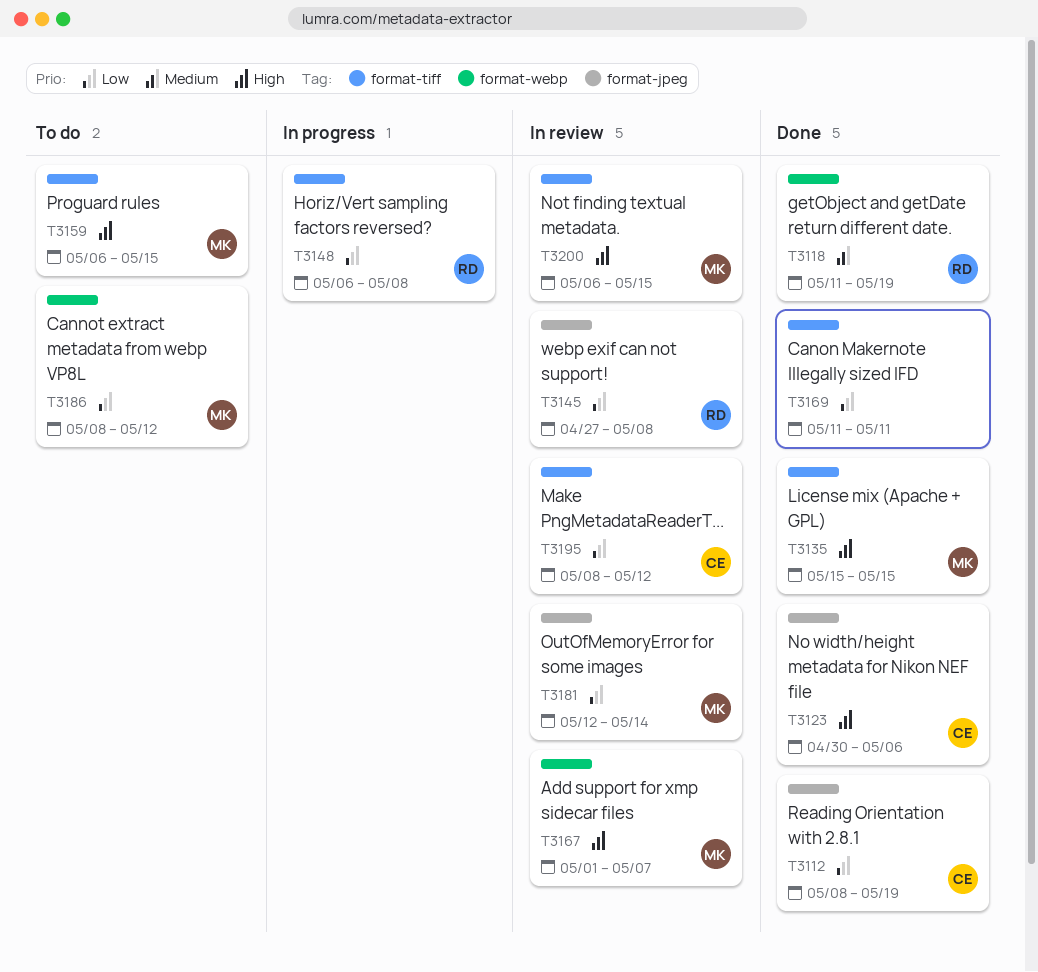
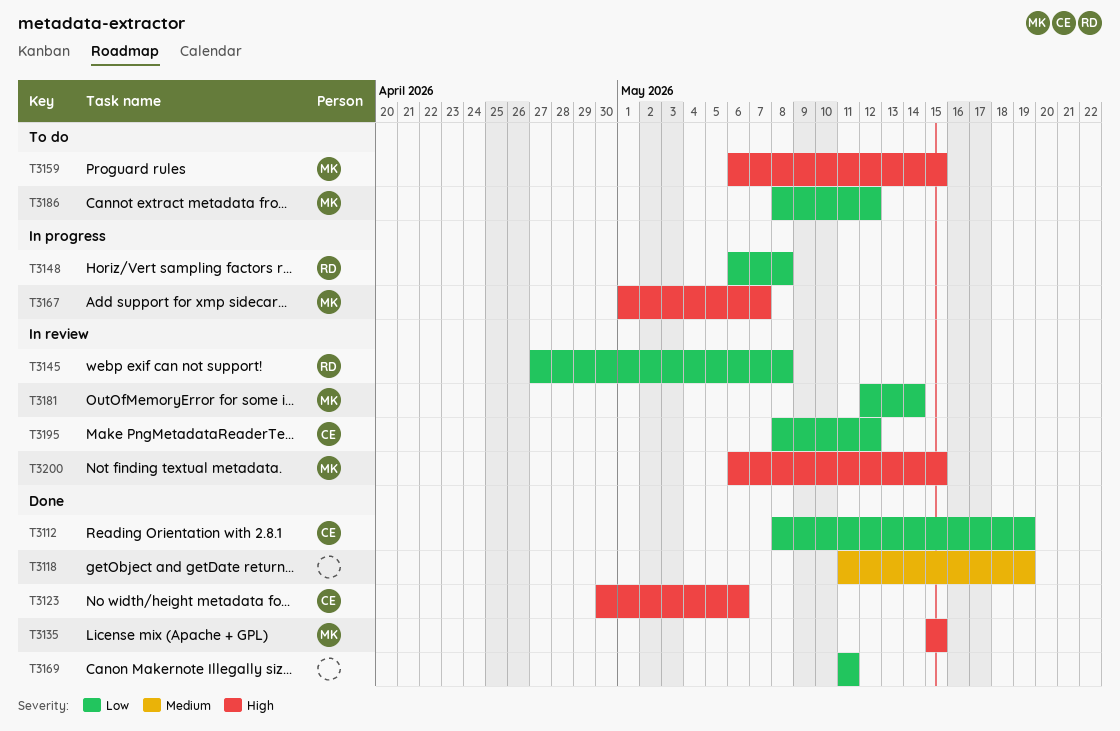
T3118, owner: RD -> none
T3167, status: In review -> In progress

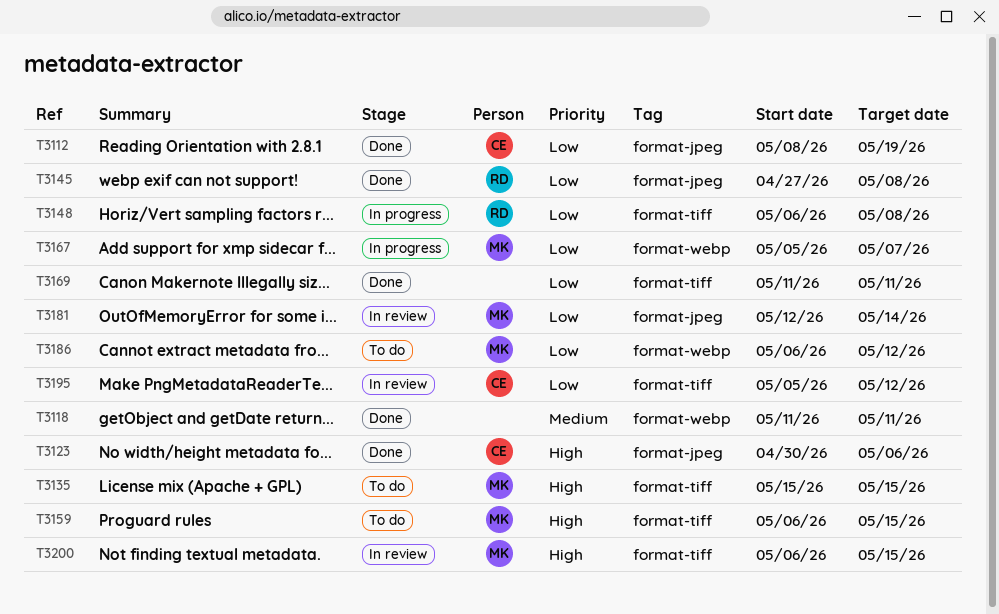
T3118, due: May 19 -> May 11
T3135, status: Done -> To do
T3145, status: In review -> Done
T3167, priority: High -> Low
T3167, start: May 1 -> May 5
T3186, start: May 8 -> May 6
T3195, start: May 8 -> May 5

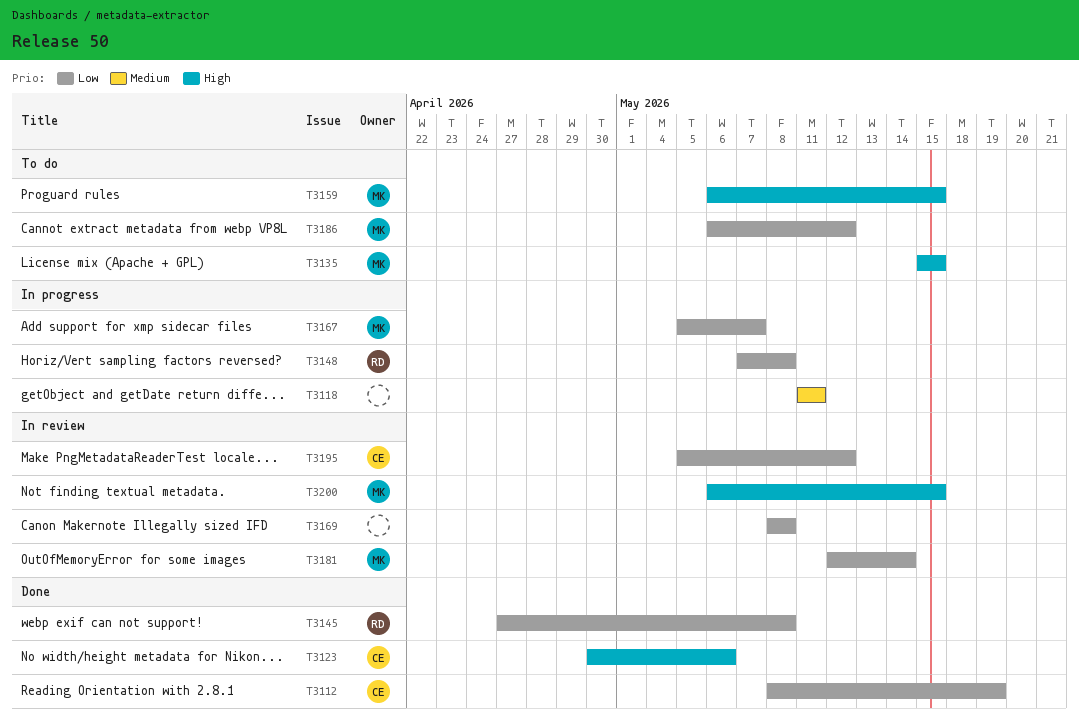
T3118, status: Done -> In progress
T3148, start: May 6 -> May 7
T3169, status: Done -> In review
T3169, start: May 11 -> May 8
T3169, due: May 11 -> May 8

